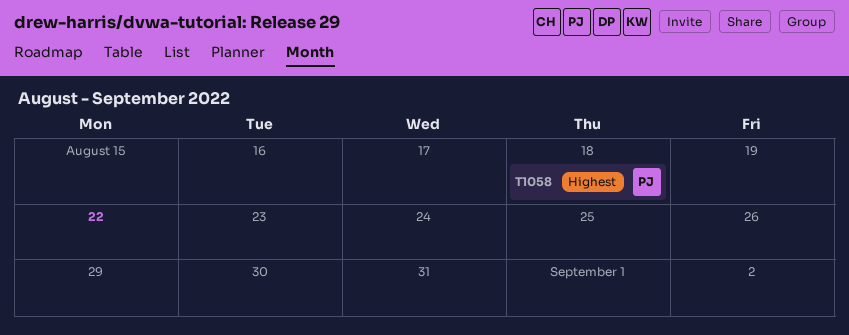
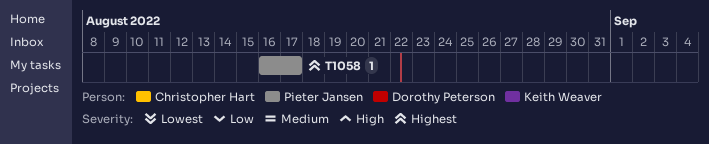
T1058, due: Aug 18 -> Aug 17

